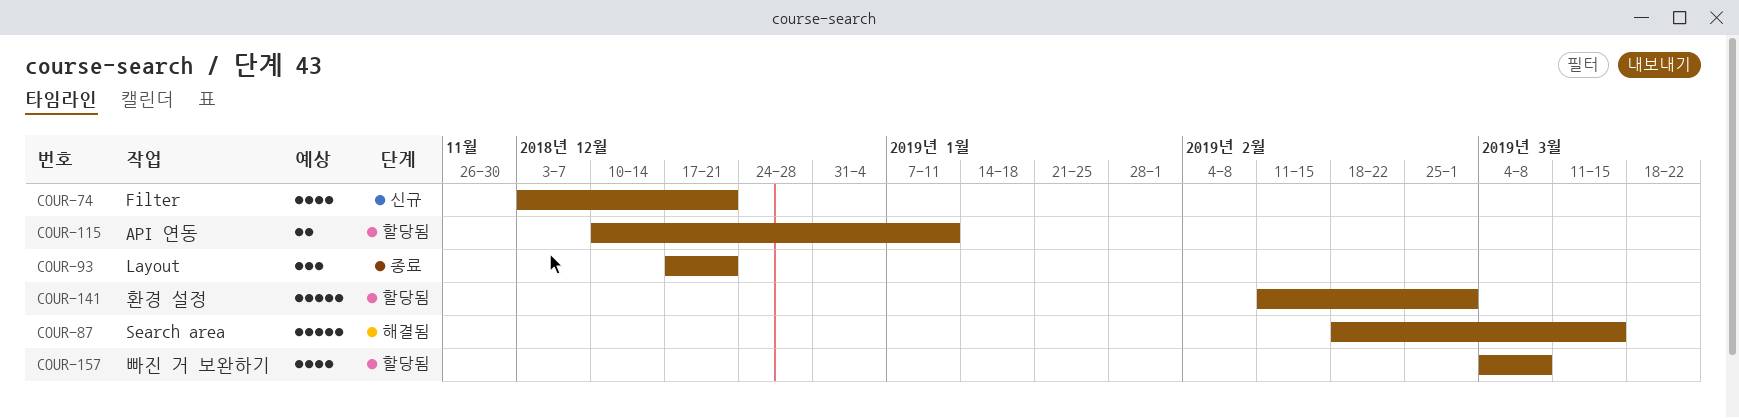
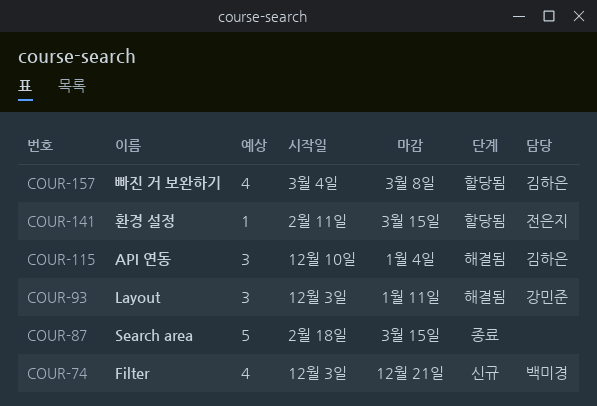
COUR-87, status: 해결됨 -> 종료
COUR-93, status: 종료 -> 해결됨
COUR-93, start: Dec 17 -> Dec 3
COUR-93, due: Dec 21 -> Jan 11
COUR-115, status: 할당됨 -> 해결됨
COUR-115, estimate: 2 -> 3
COUR-115, due: Jan 11 -> Jan 4
COUR-141, estimate: 5 -> 1
COUR-141, due: Mar 1 -> Mar 15

